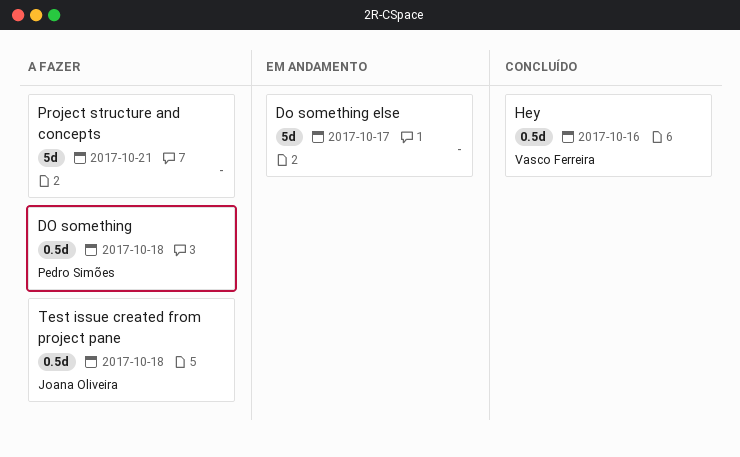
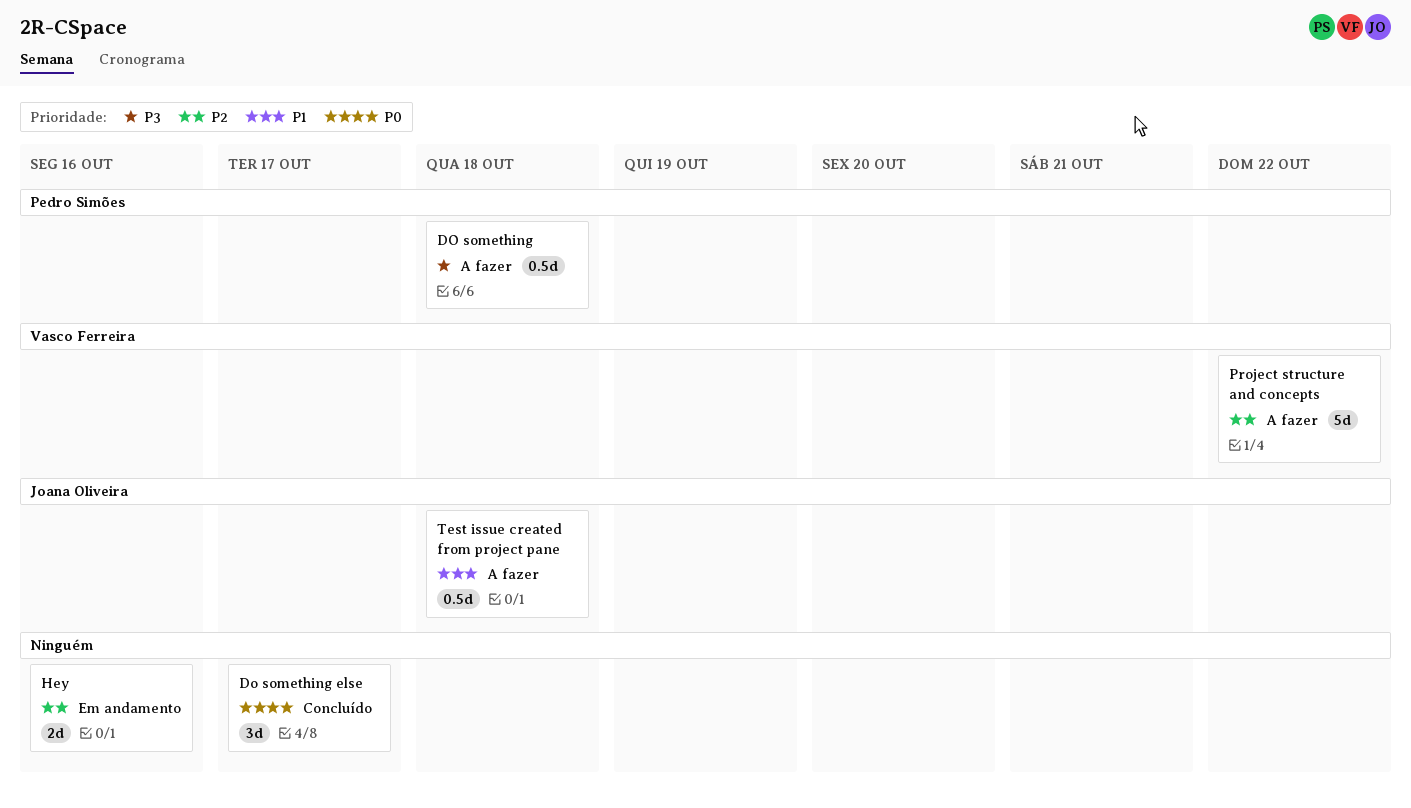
Do something else, status: Em andamento -> Concluído
Do something else, estimate: 5d -> 3d
Hey, status: Concluído -> Em andamento
Hey, owner: Vasco Ferreira -> none
Hey, estimate: 0.5d -> 2d
Project structure and concepts, owner: none -> Vasco Ferreira
Project structure and concepts, due: Oct 21 -> Oct 22

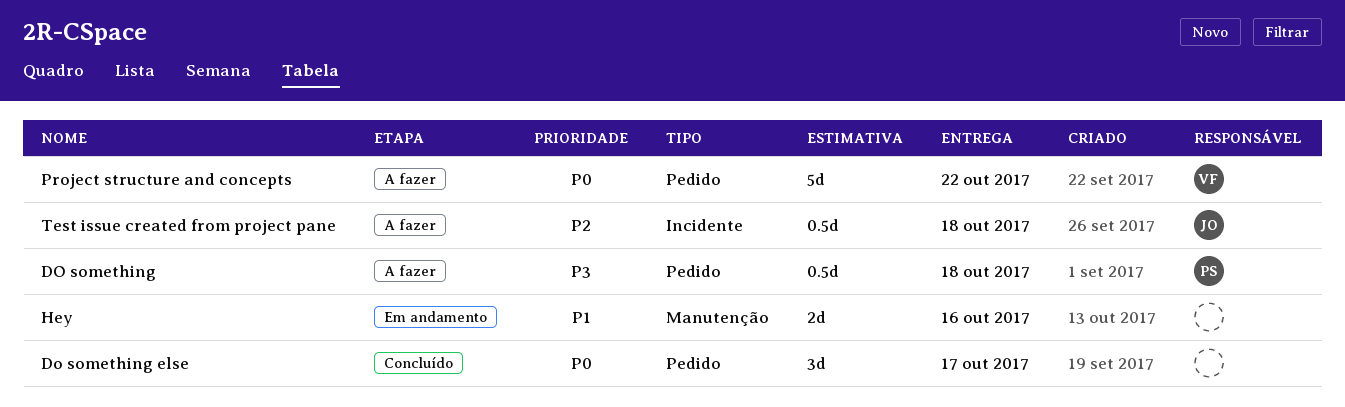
Hey, priority: P2 -> P1
Project structure and concepts, priority: P2 -> P0
Test issue created from project pane, priority: P1 -> P2

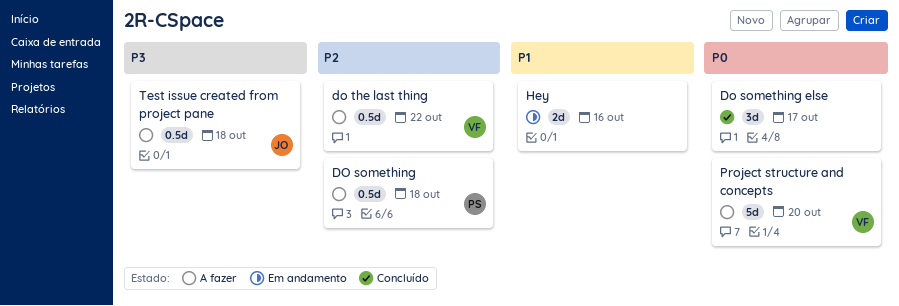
DO something, priority: P3 -> P2
do the last thing: none -> present
Project structure and concepts, due: Oct 22 -> Oct 20
Test issue created from project pane, priority: P2 -> P3

